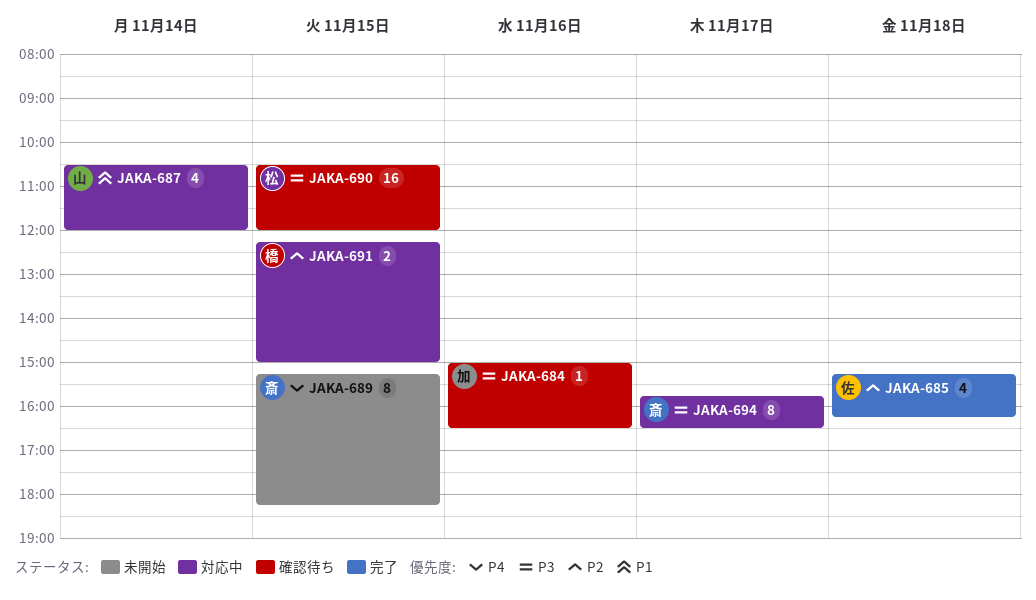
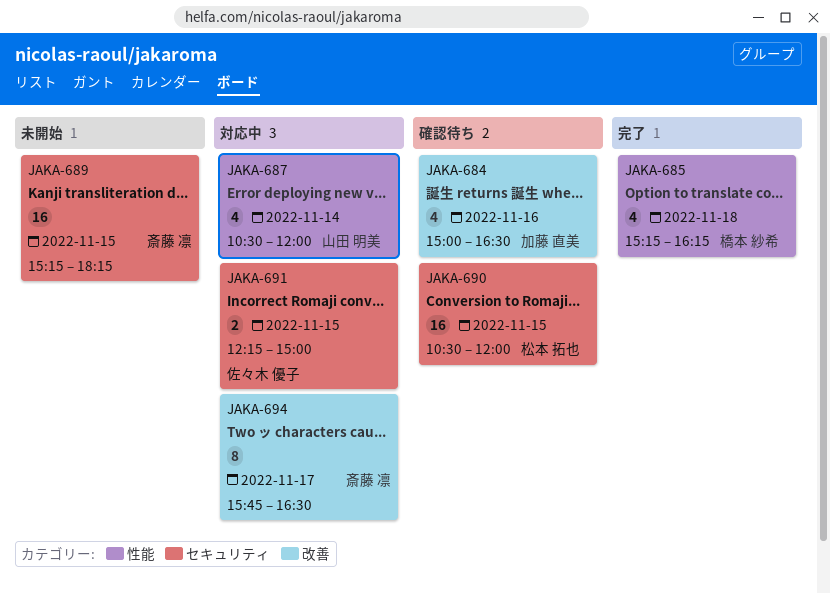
JAKA-684, estimate: 1 -> 4
JAKA-685, owner: 佐々木 優子 -> 橋本 紗希
JAKA-689, estimate: 8 -> 16
JAKA-691, owner: 橋本 紗希 -> 佐々木 優子

